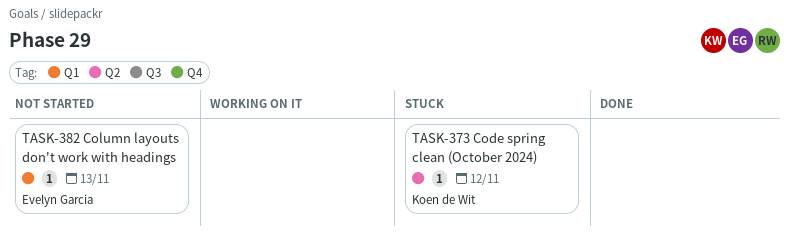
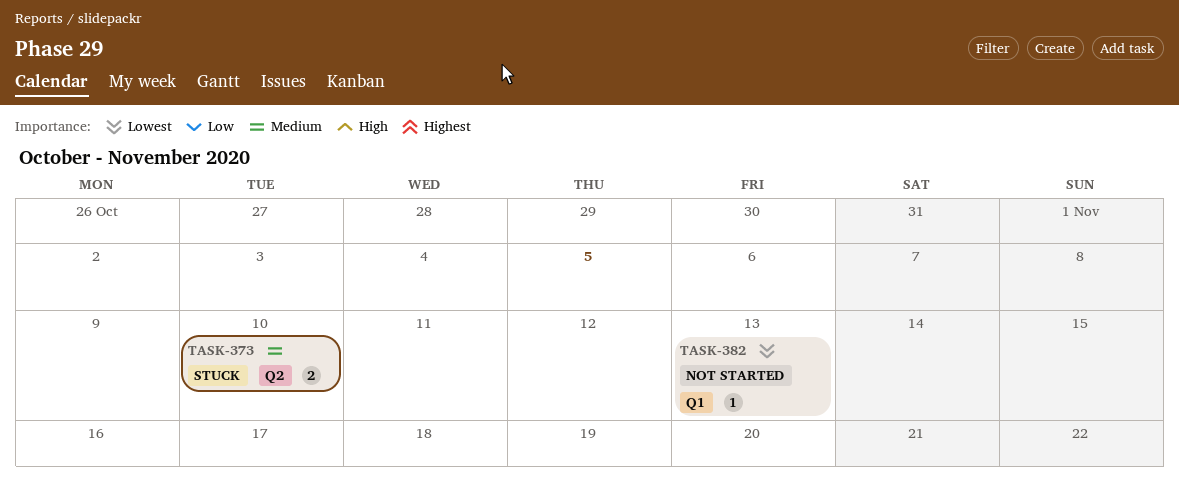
TASK-373, estimate: 1 -> 2
TASK-373, due: Nov 12 -> Nov 10

